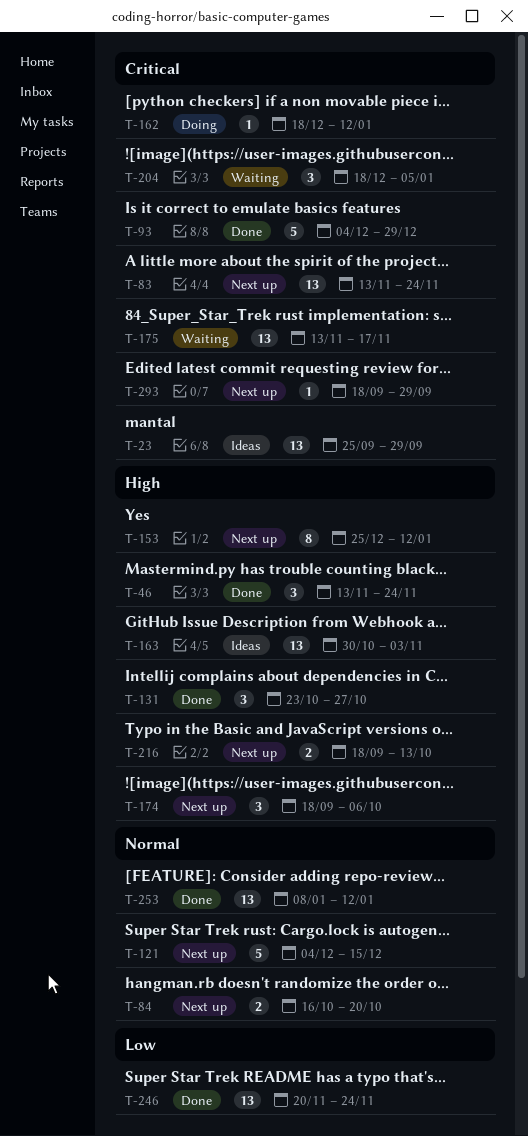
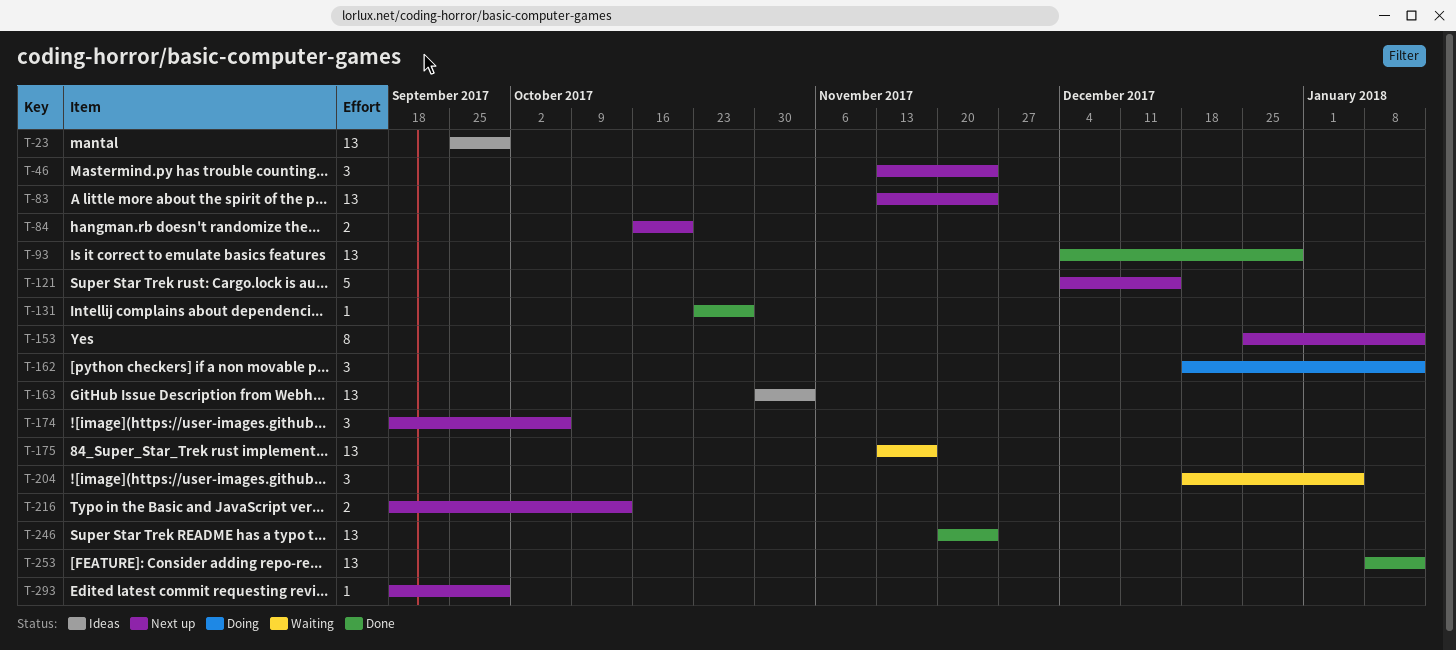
T-46, status: Done -> Next up
T-93, estimate: 5 -> 13
T-131, estimate: 3 -> 1
T-162, estimate: 1 -> 3

